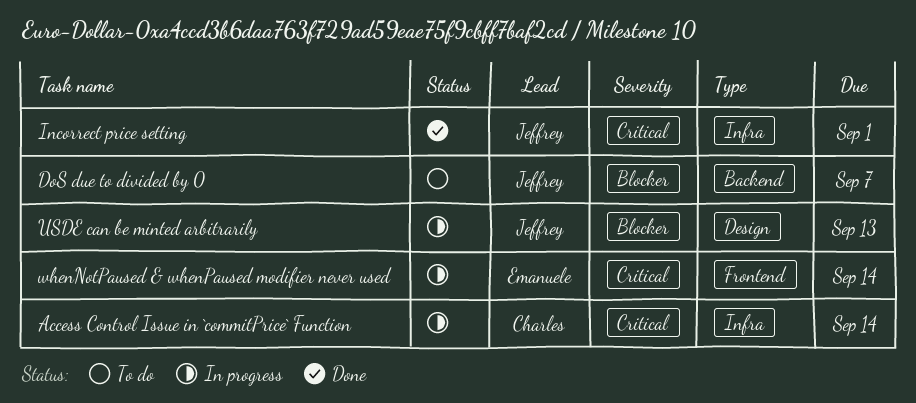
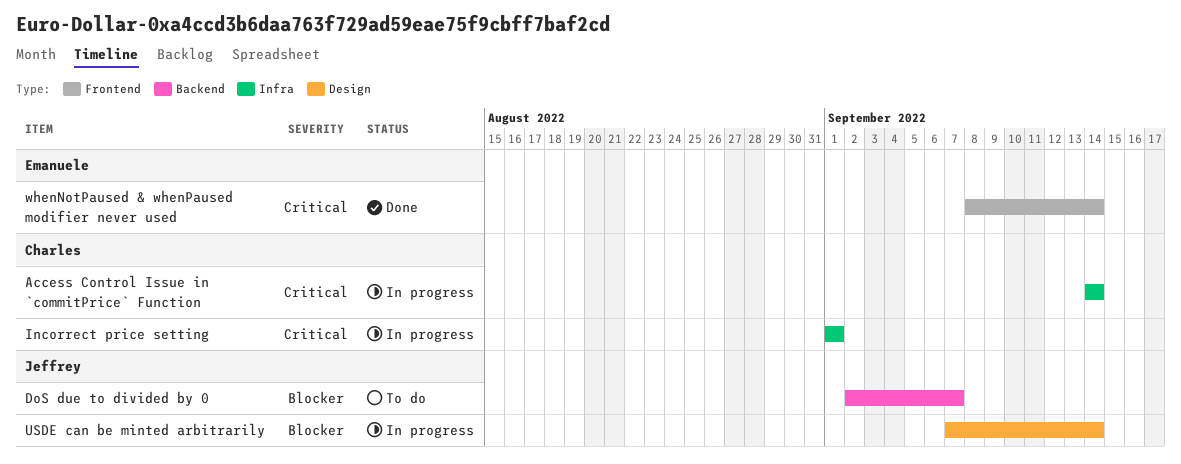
Incorrect price setting, status: Done -> In progress
Incorrect price setting, owner: Jeffrey -> Charles
USDE can be minted arbitrarily, due: Sep 13 -> Sep 14
whenNotPaused & whenPaused modifier never used, status: In progress -> Done

